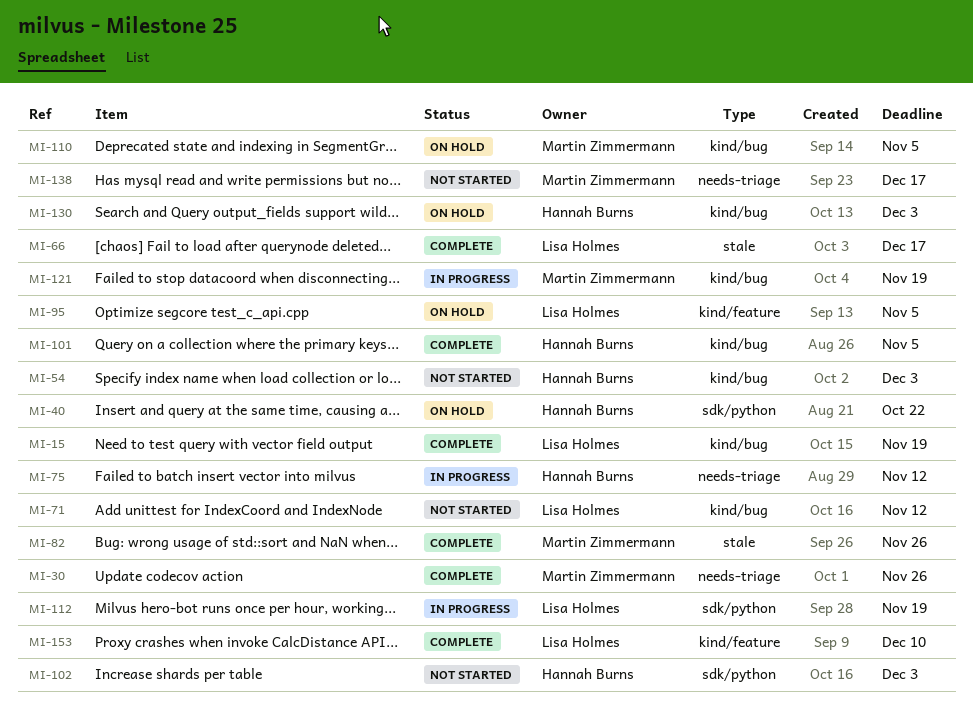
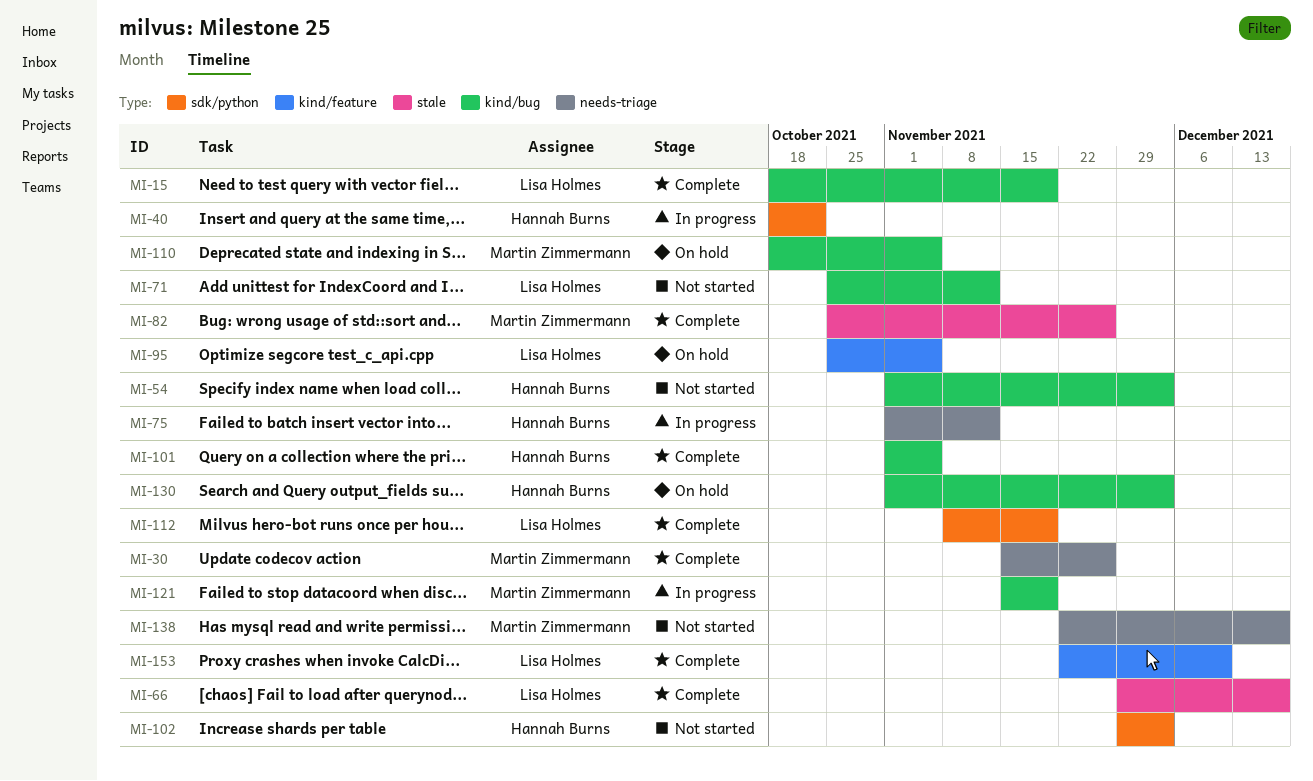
MI-40, status: On hold -> In progress
MI-112, status: In progress -> Complete

